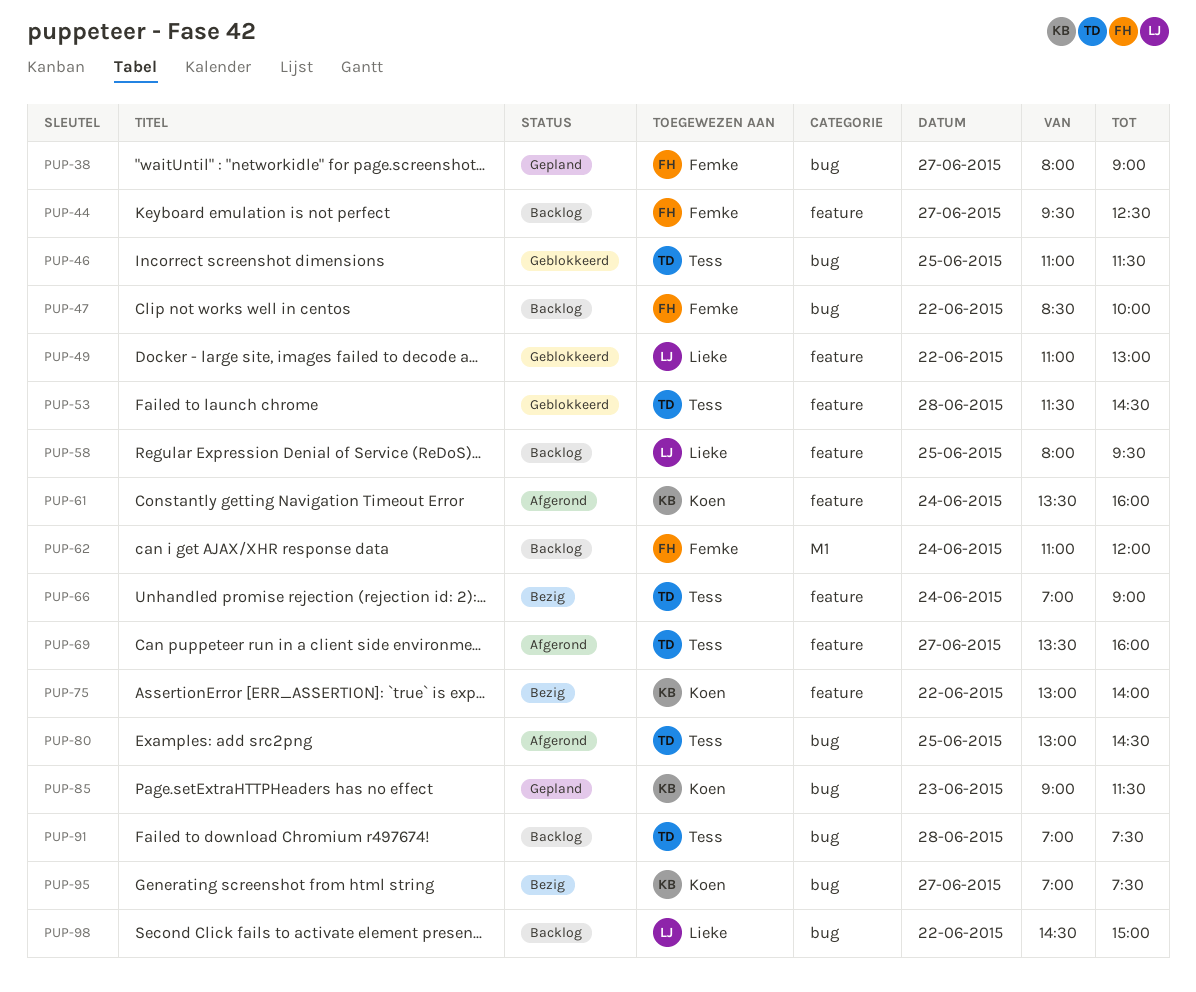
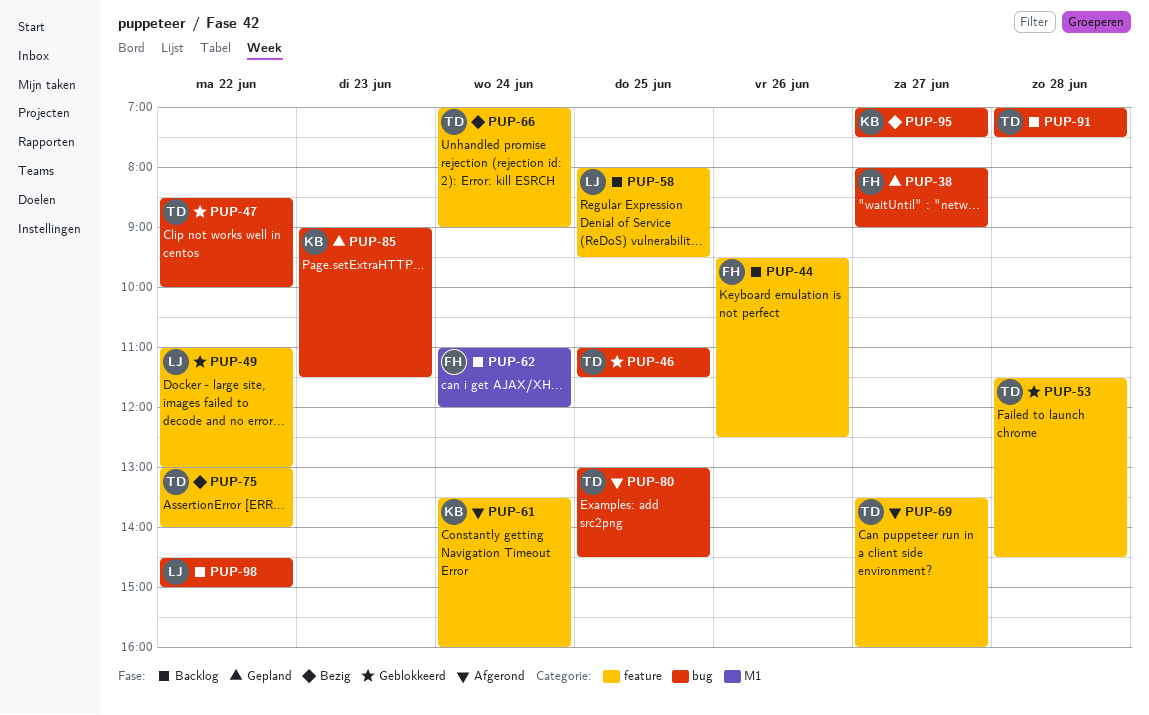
PUP-44, day: Jun 27 -> Jun 26
PUP-47, status: Backlog -> Geblokkeerd
PUP-47, owner: Femke -> Tess
PUP-75, owner: Koen -> Tess

